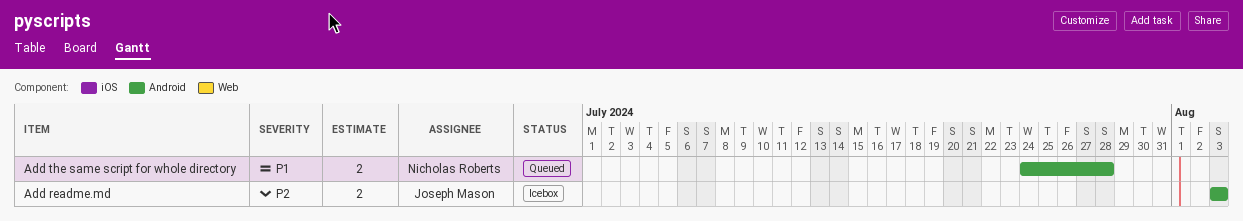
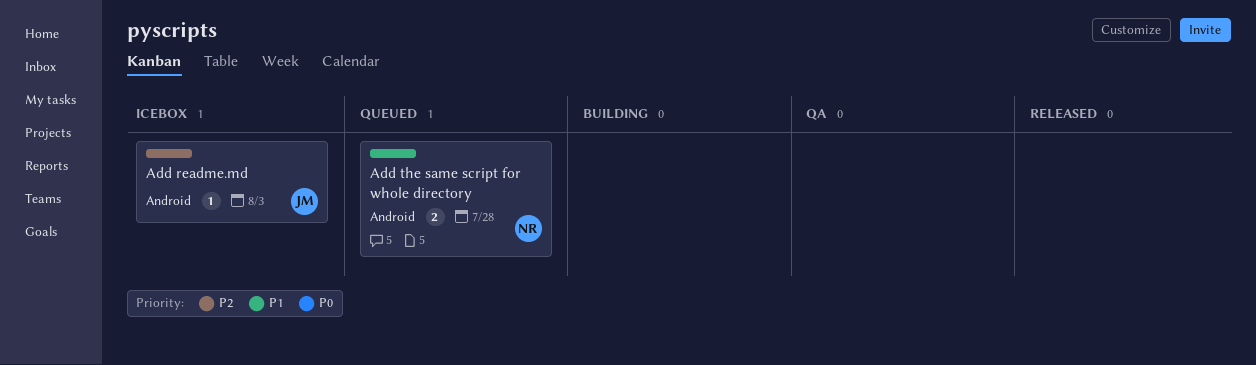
Add readme.md, estimate: 2 -> 1

